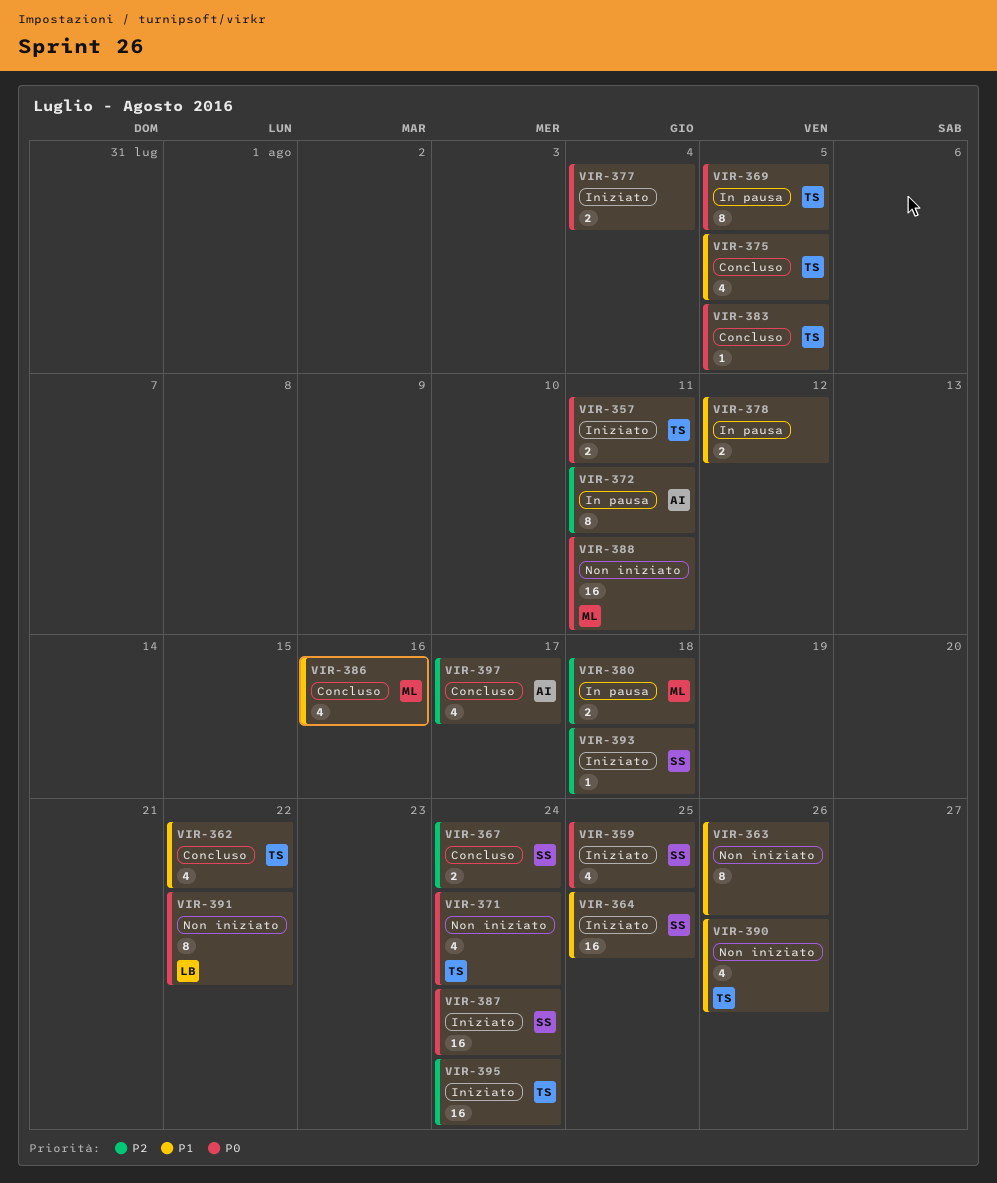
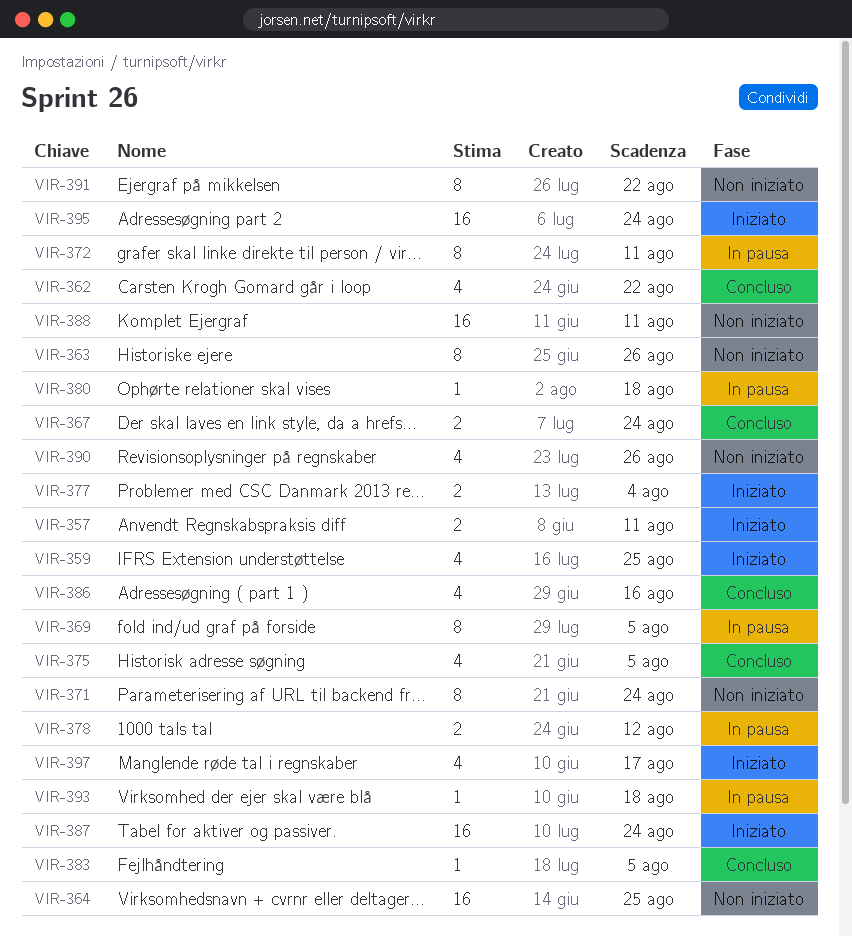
VIR-364, status: Iniziato -> Non iniziato
VIR-371, estimate: 4 -> 8
VIR-380, estimate: 2 -> 1
VIR-393, status: Iniziato -> In pausa
VIR-397, status: Concluso -> Iniziato

